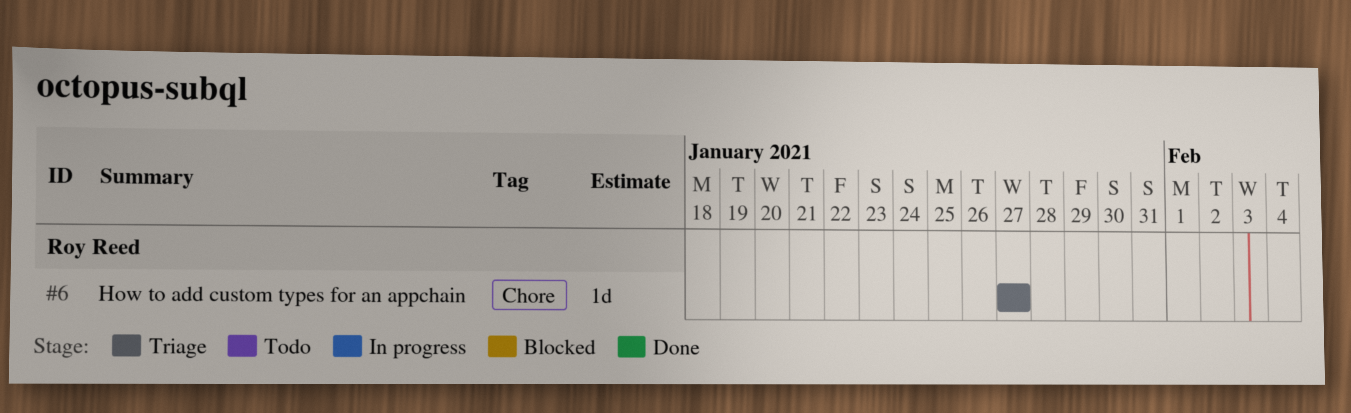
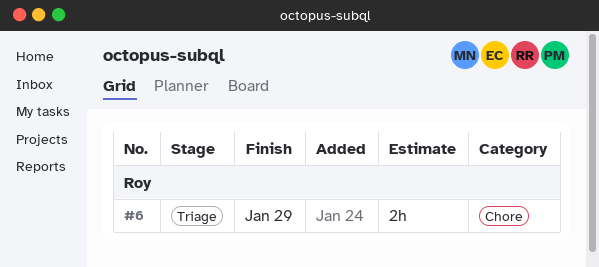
#6, estimate: 1d -> 2h
#6, due: Jan 27 -> Jan 29

